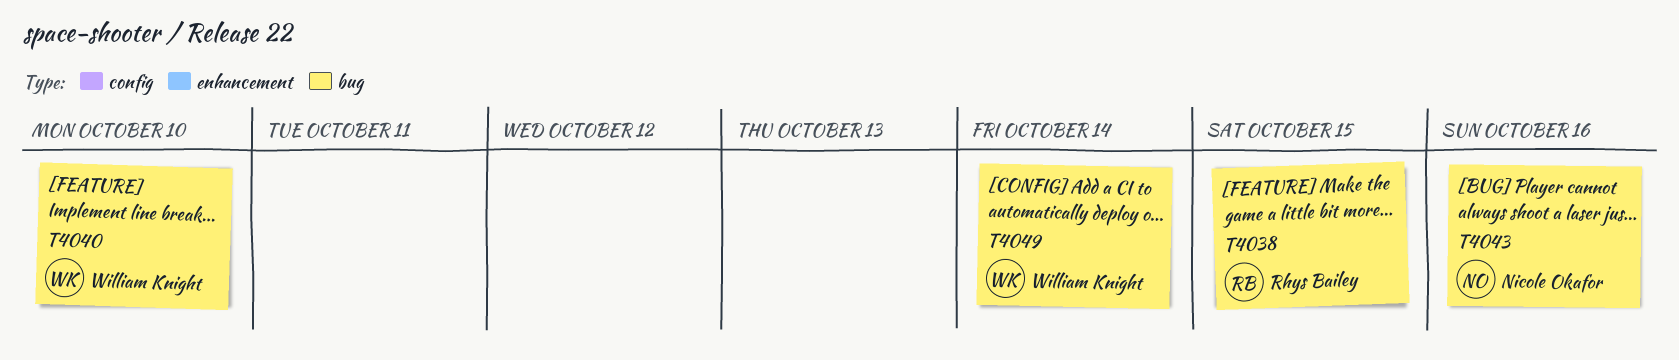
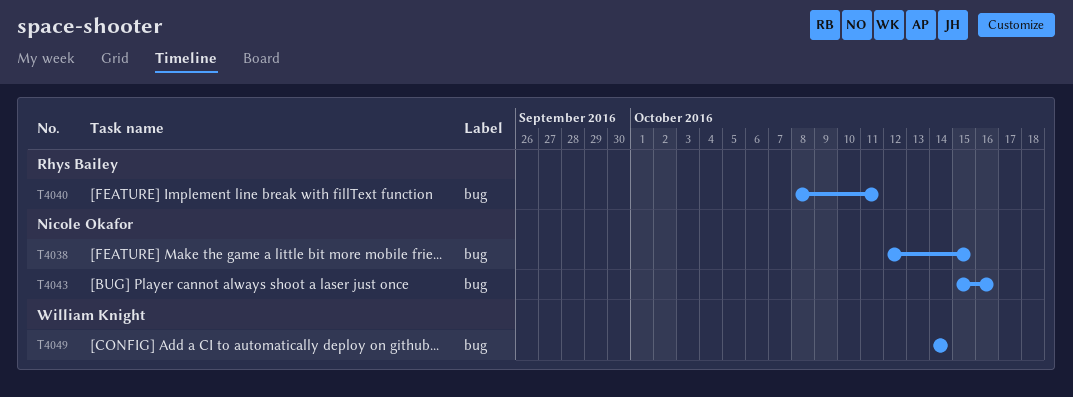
T4038, owner: Rhys Bailey -> Nicole Okafor
T4040, owner: William Knight -> Rhys Bailey
T4040, due: Oct 10 -> Oct 11

